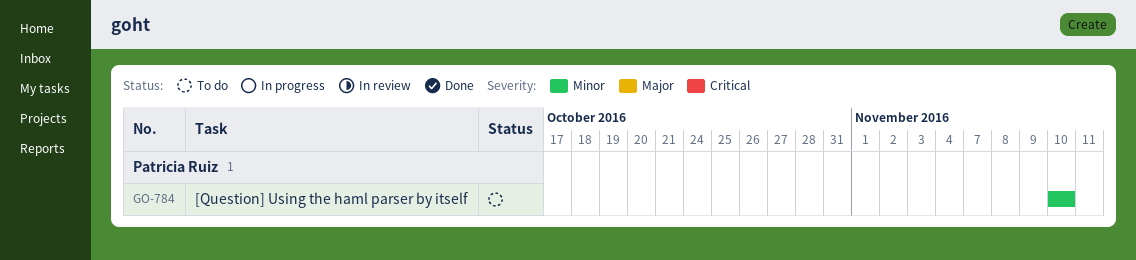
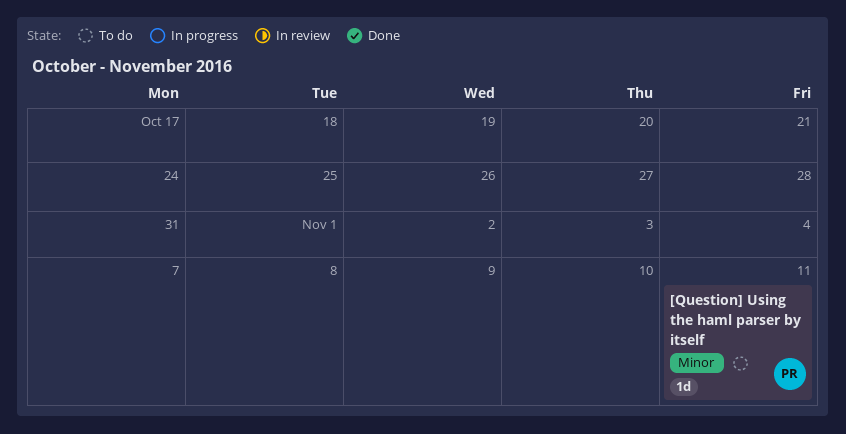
[Question] Using the haml parser by itself, due: Nov 10 -> Nov 11

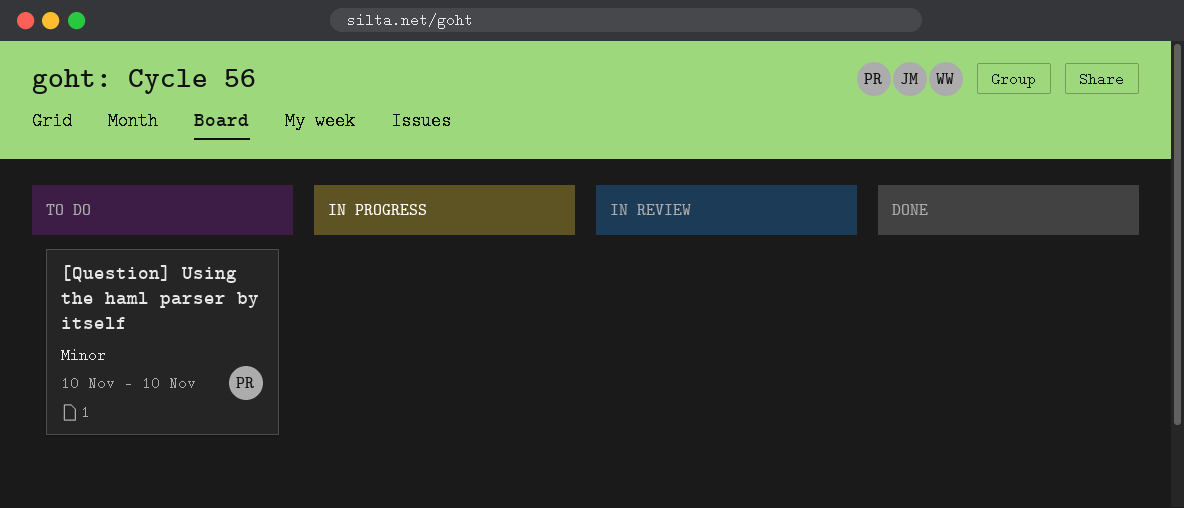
[Question] Using the haml parser by itself, due: Nov 11 -> Nov 10

